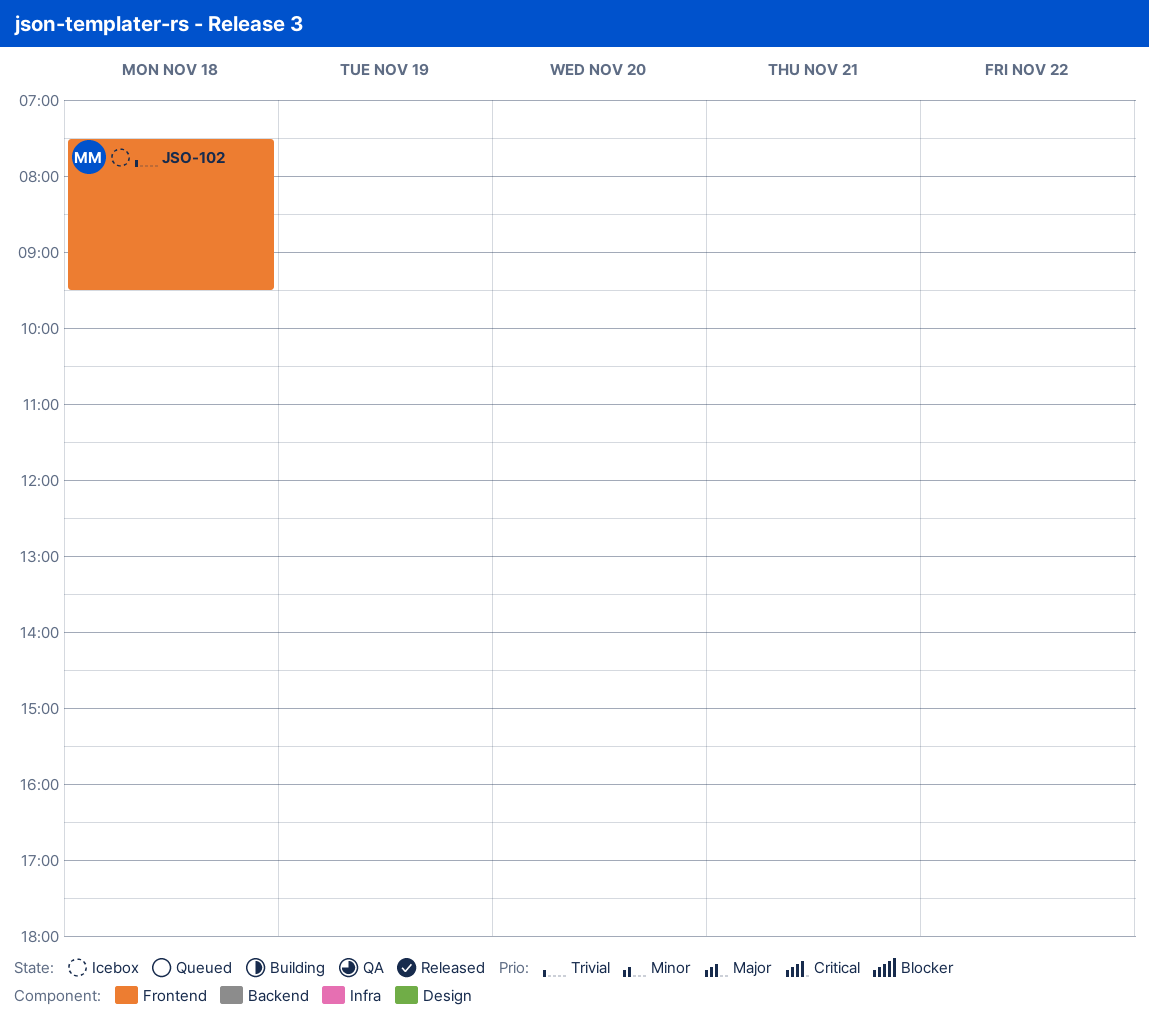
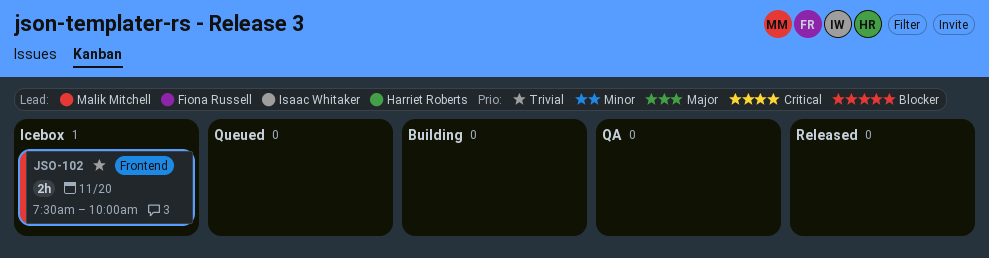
JSO-102, day: Nov 18 -> Nov 20
JSO-102, ends: 09:30 -> 10:00

